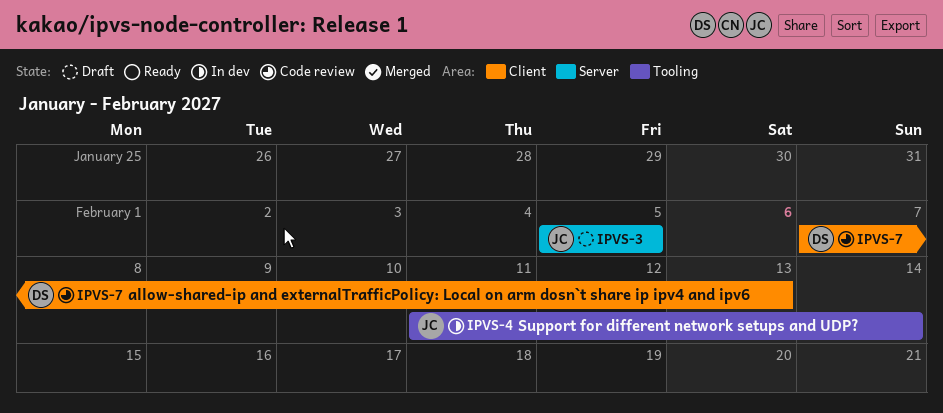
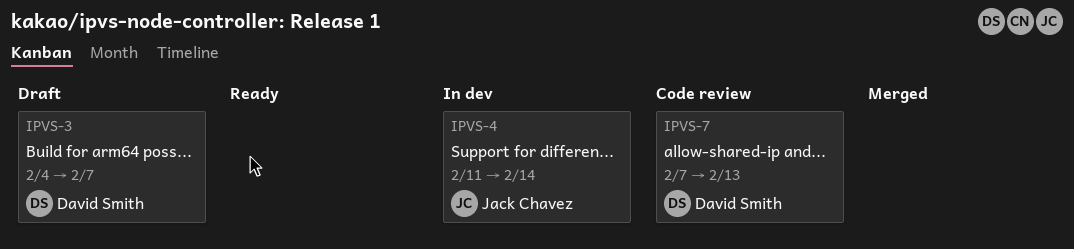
IPVS-3, owner: Jack Chavez -> David Smith
IPVS-3, start: Feb 5 -> Feb 4
IPVS-3, due: Feb 5 -> Feb 7

